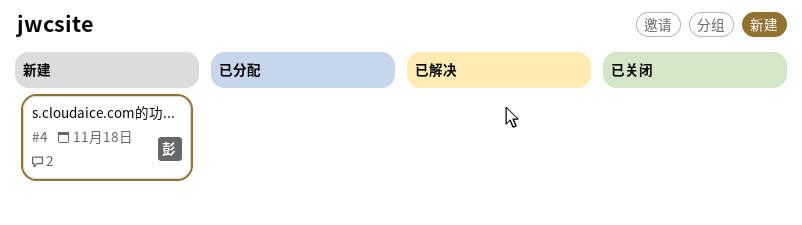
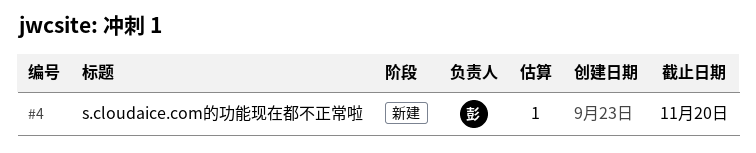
#4, due: Nov 18 -> Nov 20

